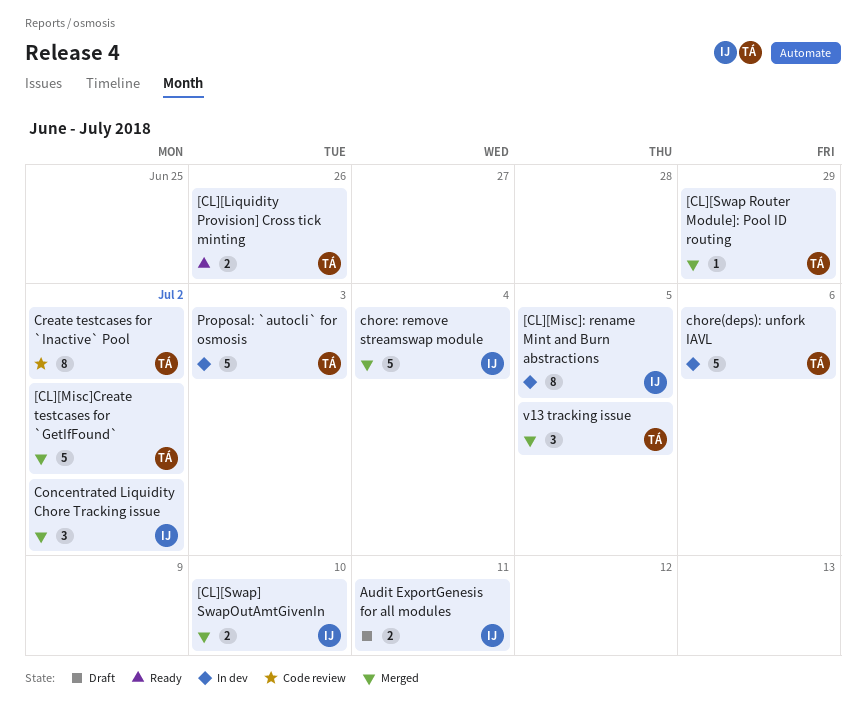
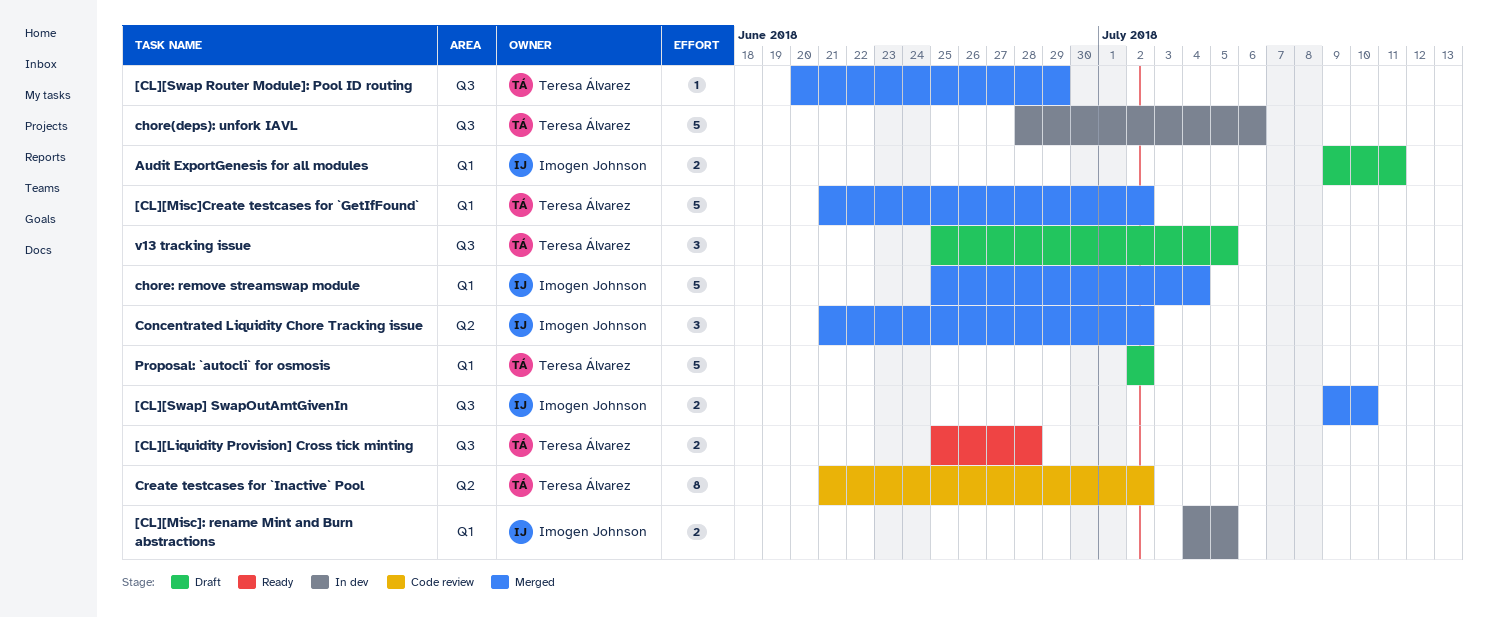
[CL][Liquidity Provision] Cross tick minting, due: Jun 26 -> Jun 28
[CL][Misc]: rename Mint and Burn abstractions, estimate: 8 -> 2
Proposal: `autocli` for osmosis, status: In dev -> Draft
Proposal: `autocli` for osmosis, due: Jul 3 -> Jul 2
v13 tracking issue, status: Merged -> Draft

